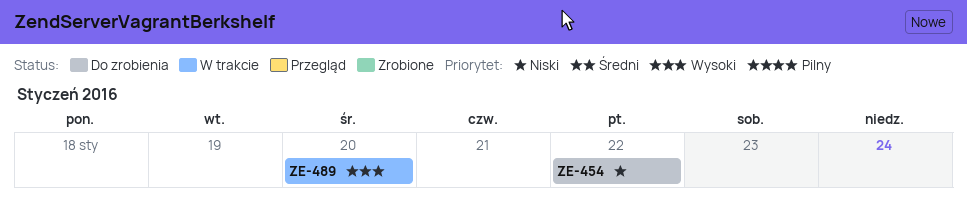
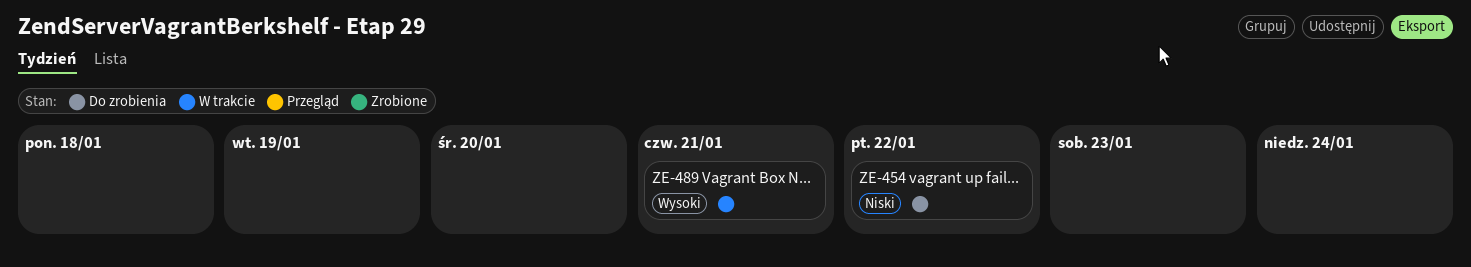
ZE-489, due: Jan 20 -> Jan 21

